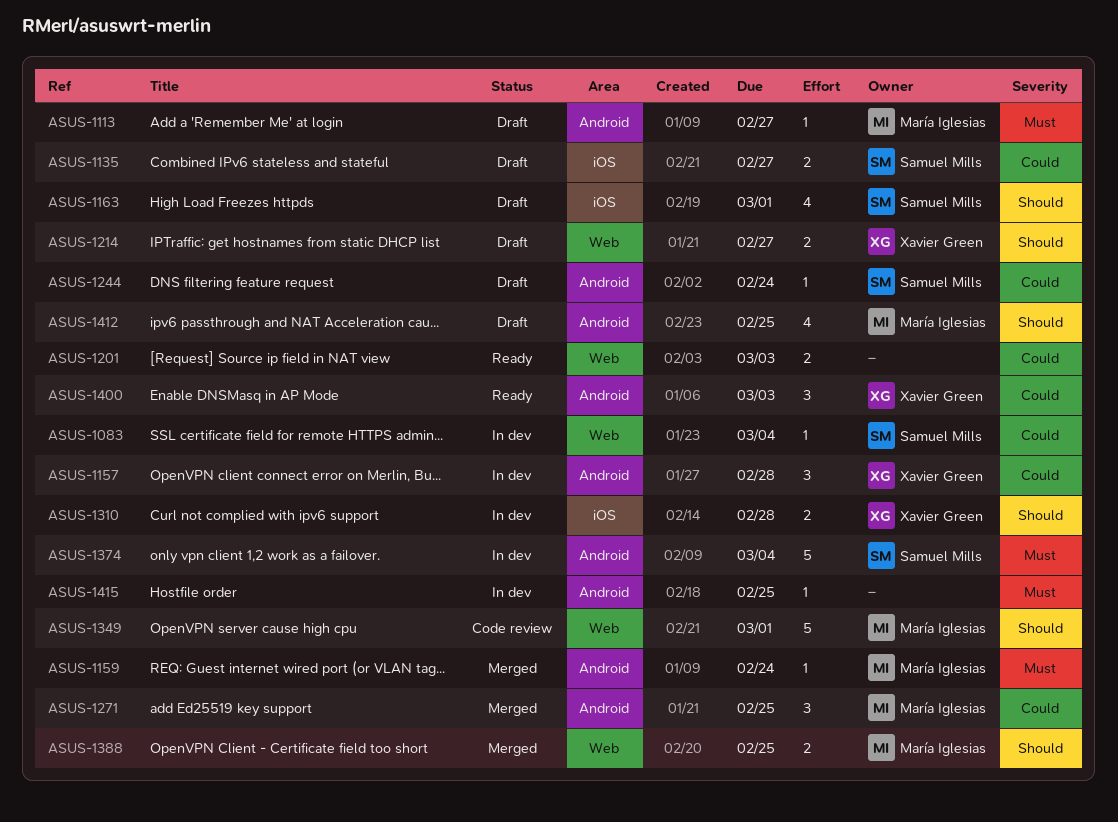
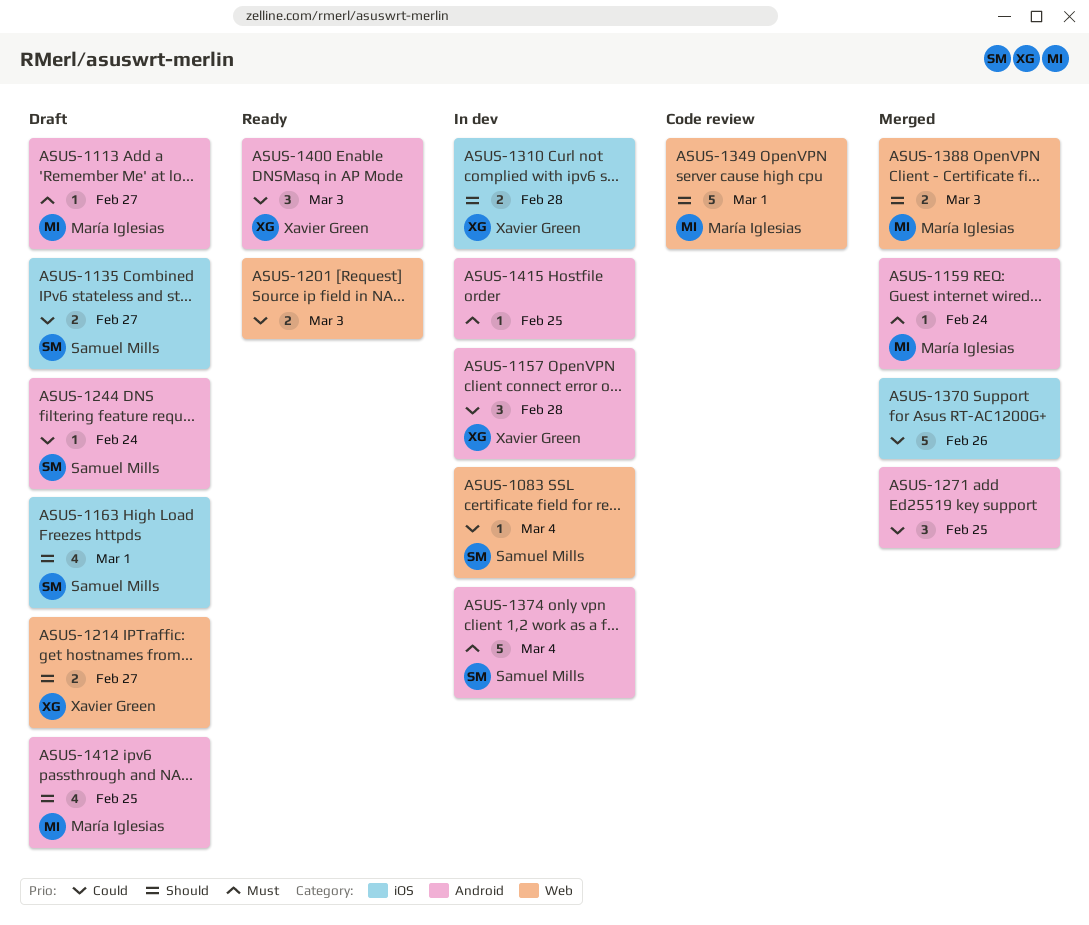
ASUS-1271, owner: María Iglesias -> none
ASUS-1370: none -> present
ASUS-1388, due: Feb 25 -> Mar 3

